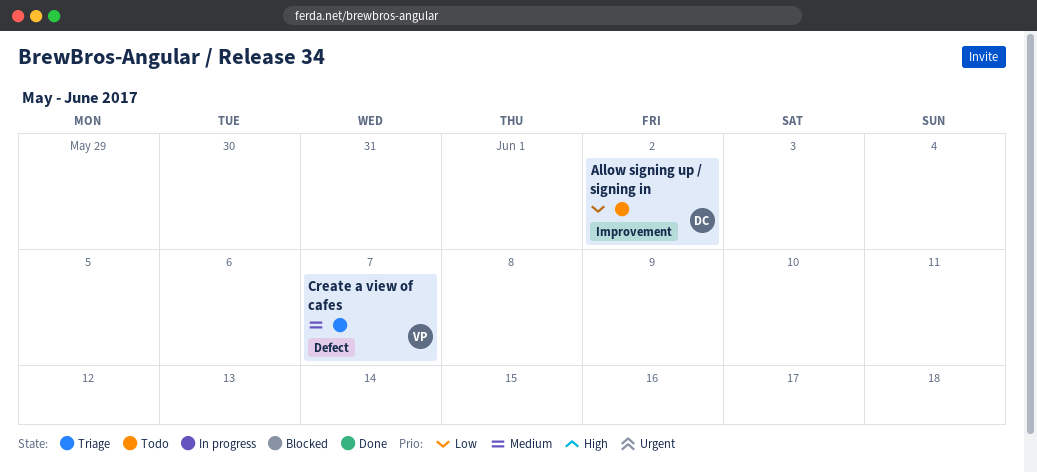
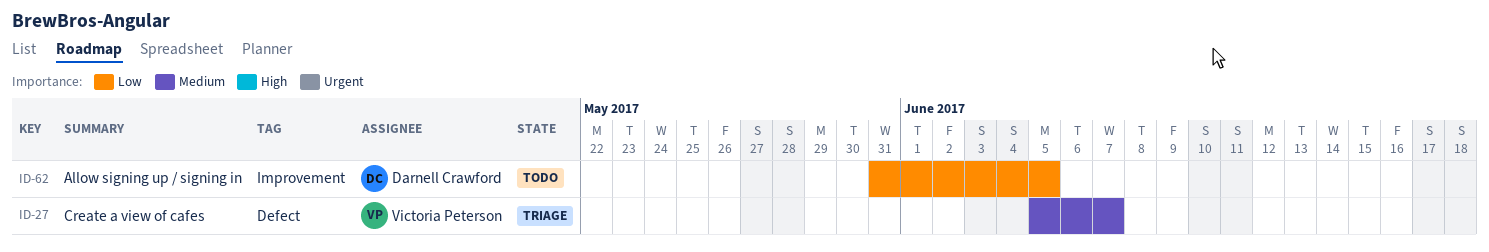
Allow signing up / signing in, due: Jun 2 -> Jun 5

